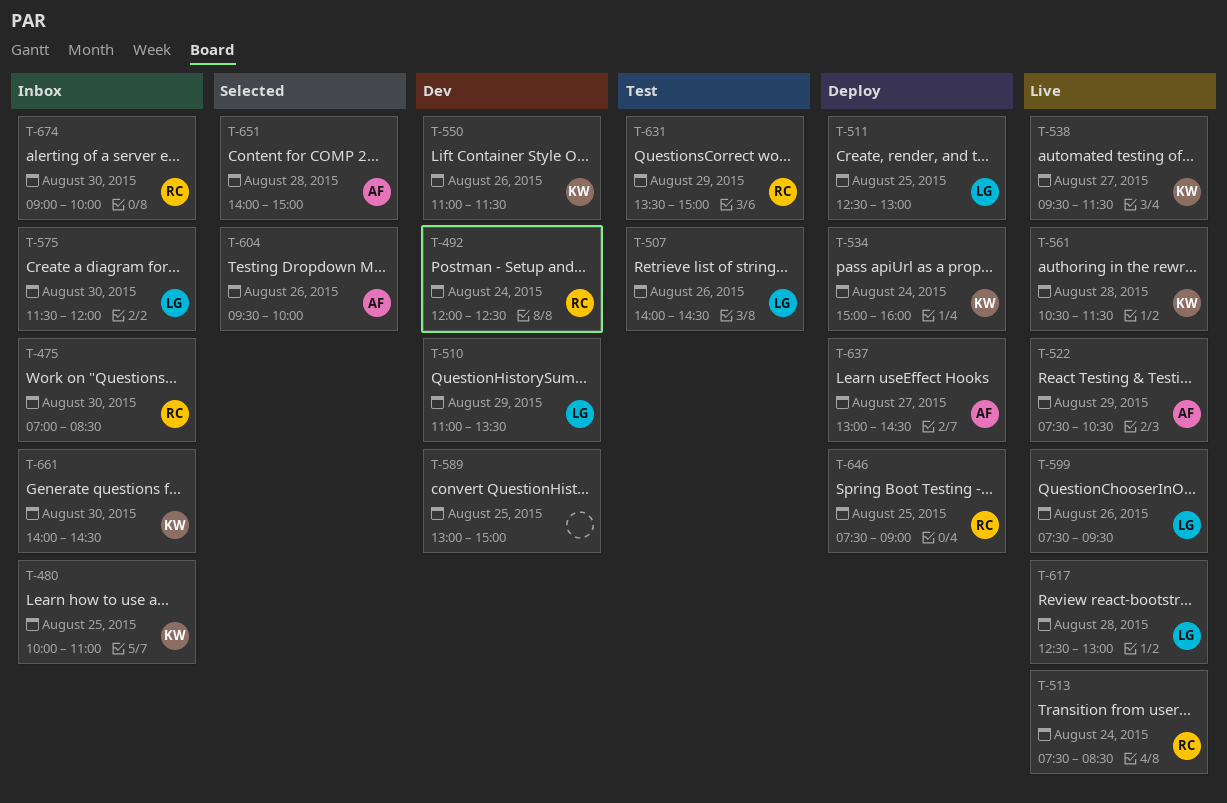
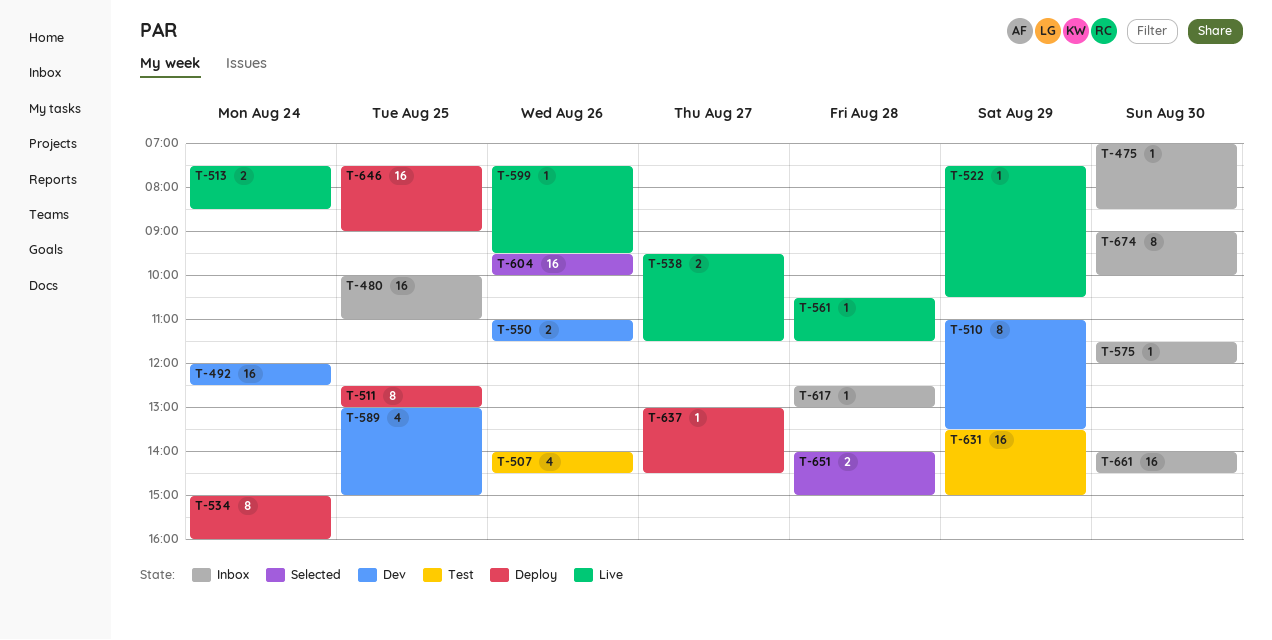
T-617, status: Live -> Inbox

